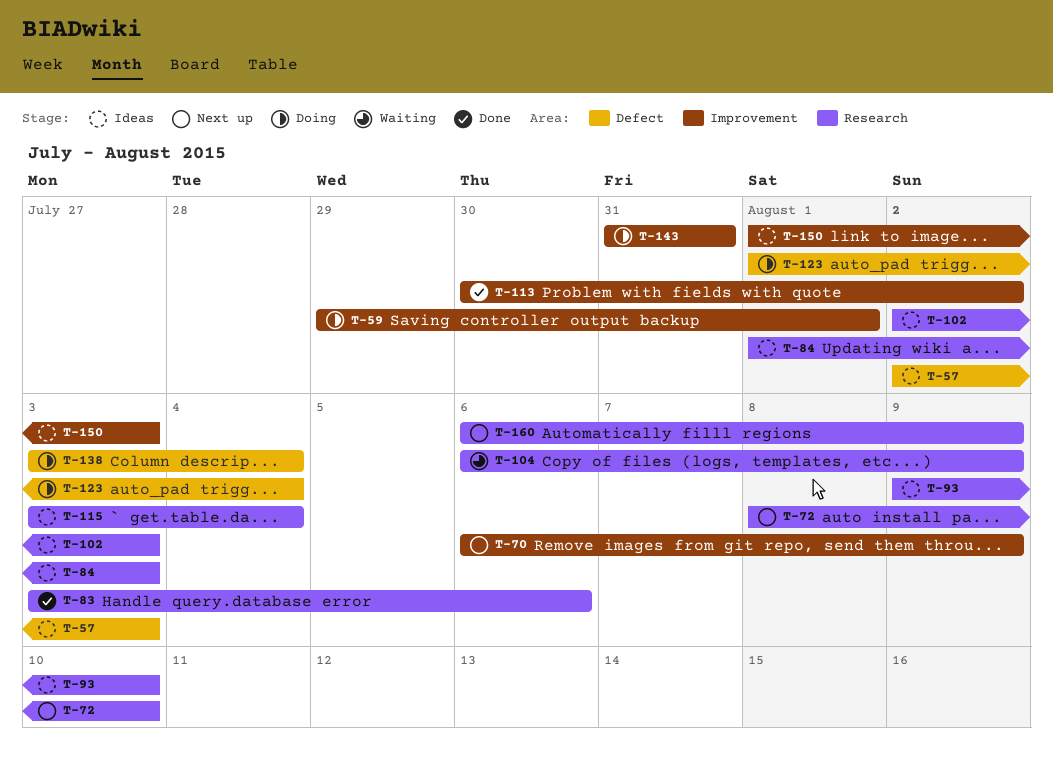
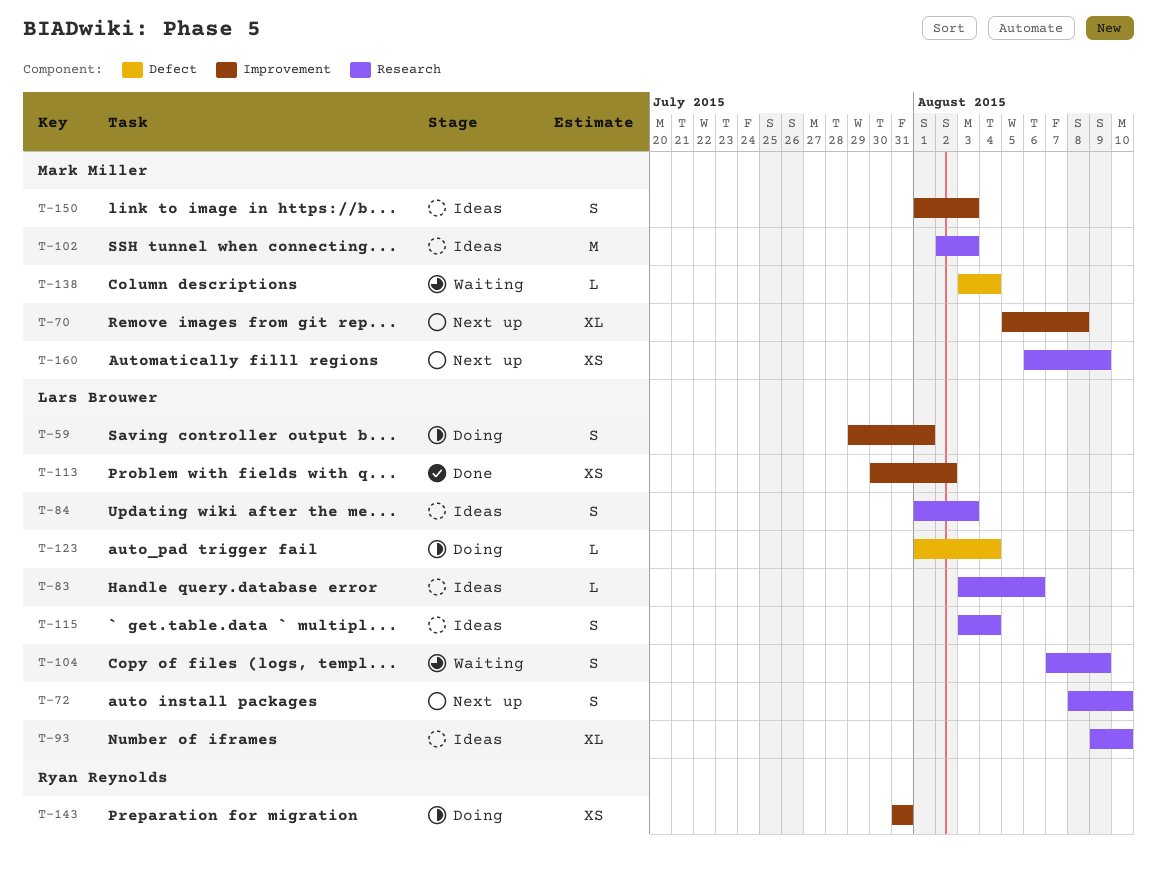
T-57: present -> none
T-70, start: Aug 6 -> Aug 5
T-70, due: Aug 9 -> Aug 8
T-83, status: Done -> Ideas
T-104, start: Aug 6 -> Aug 7
T-138, status: Doing -> Waiting

